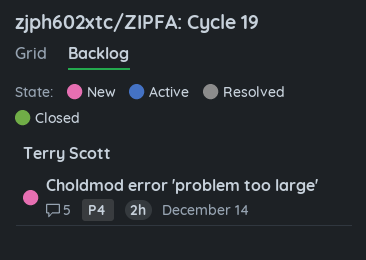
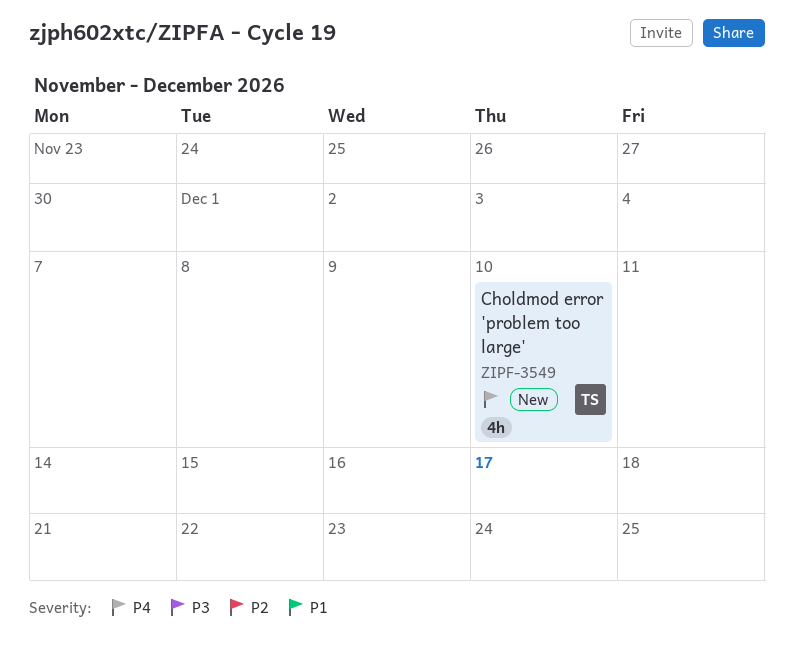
Choldmod error 'problem too large', estimate: 2h -> 4h
Choldmod error 'problem too large', due: Dec 14 -> Dec 10

